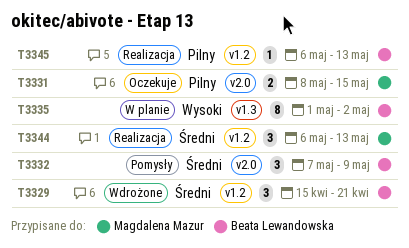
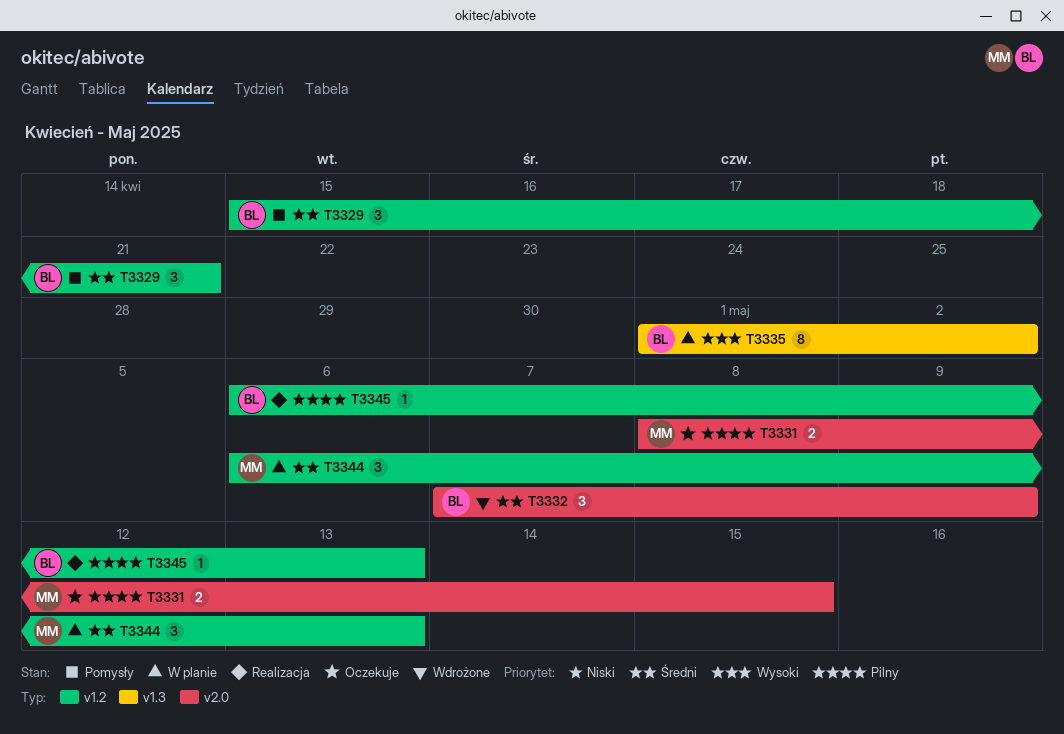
T3329, status: Wdrożone -> Pomysły
T3332, status: Pomysły -> Wdrożone
T3344, status: Realizacja -> W planie

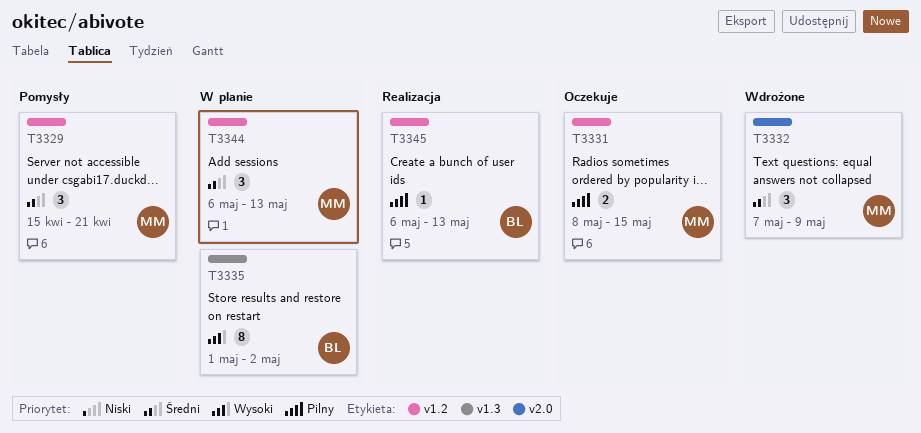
T3329, owner: BL -> MM
T3331, label: v2.0 -> v1.2
T3332, owner: BL -> MM

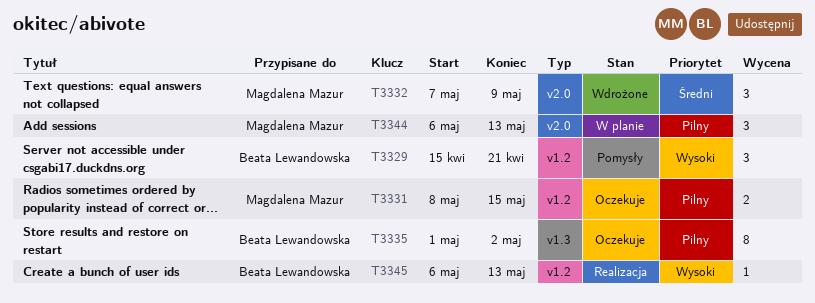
T3329, owner: Magdalena Mazur -> Beata Lewandowska
T3329, priority: Średni -> Wysoki
T3335, status: W planie -> Oczekuje
T3335, priority: Wysoki -> Pilny
T3344, priority: Średni -> Pilny
T3344, label: v1.2 -> v2.0
T3345, priority: Pilny -> Wysoki

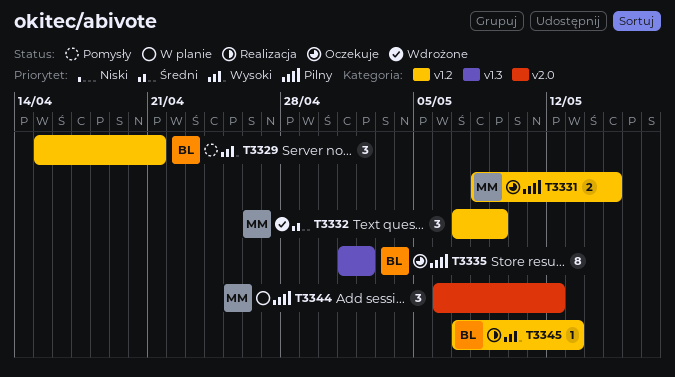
T3332, label: v2.0 -> v1.2
T3344, due: May 13 -> May 12
T3345, start: May 6 -> May 7

